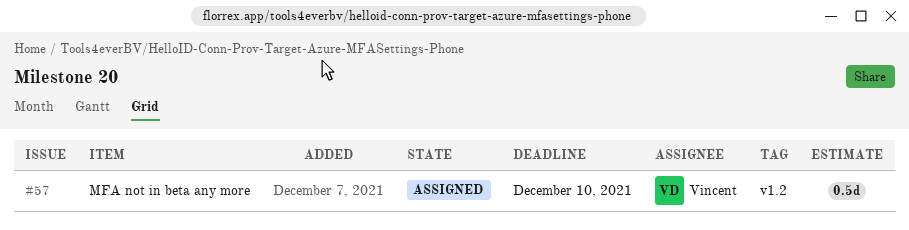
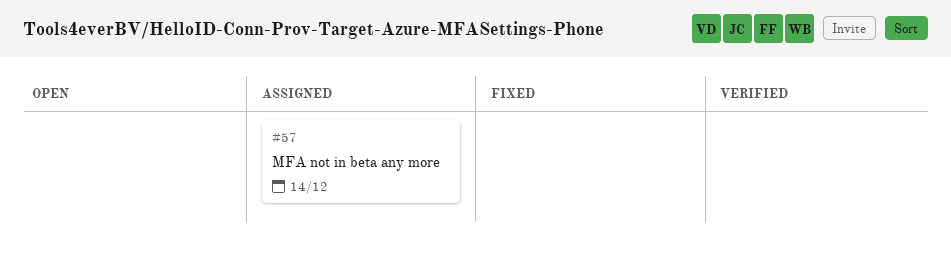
#57, due: Dec 10 -> Dec 14

